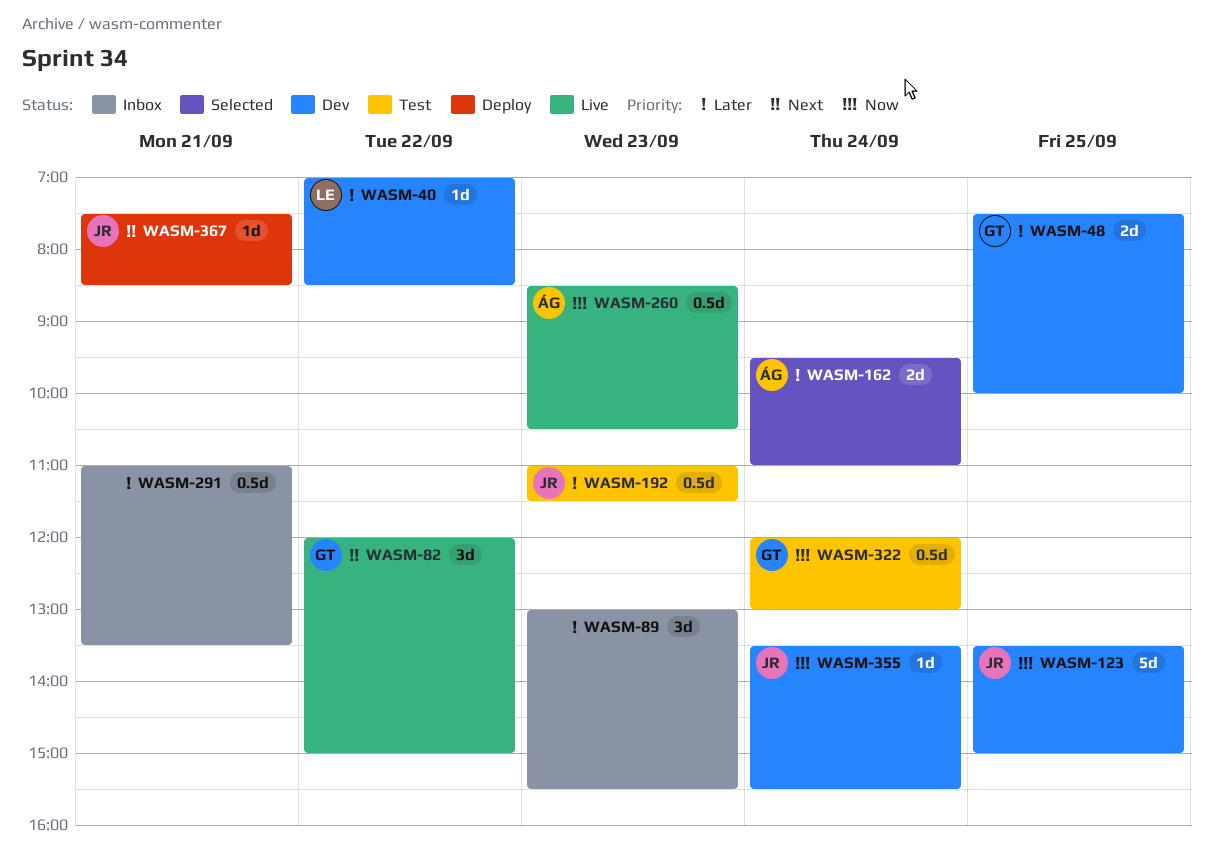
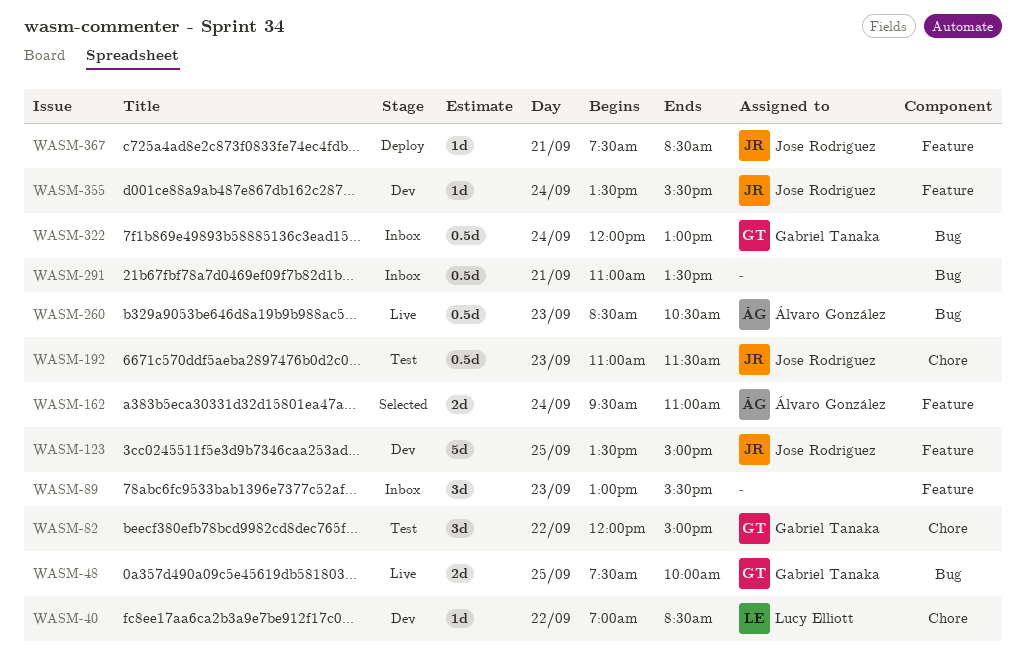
WASM-48, status: Dev -> Live
WASM-82, status: Live -> Test
WASM-322, status: Test -> Inbox

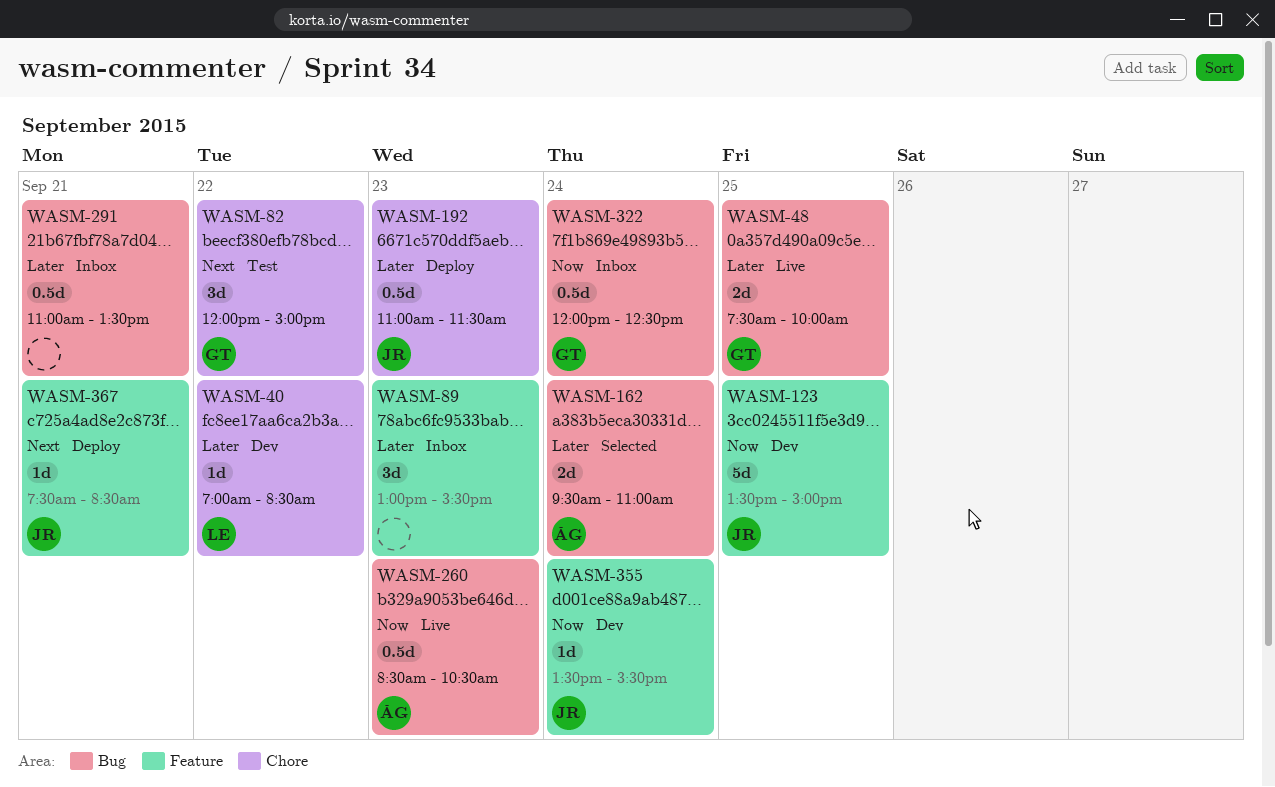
WASM-162, label: Feature -> Bug
WASM-192, status: Test -> Deploy
WASM-322, ends: 13:00 -> 12:30

